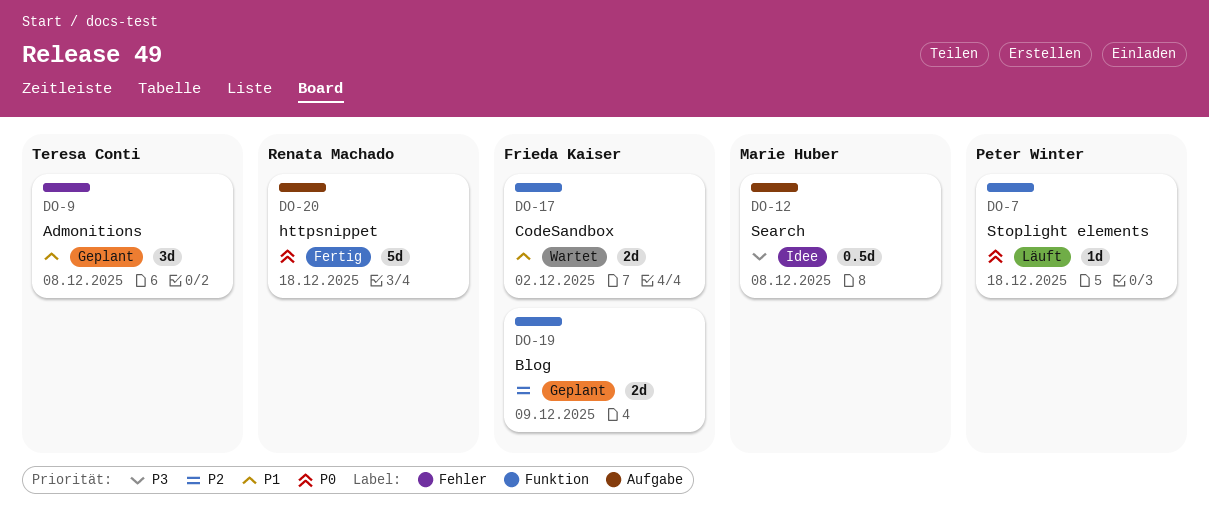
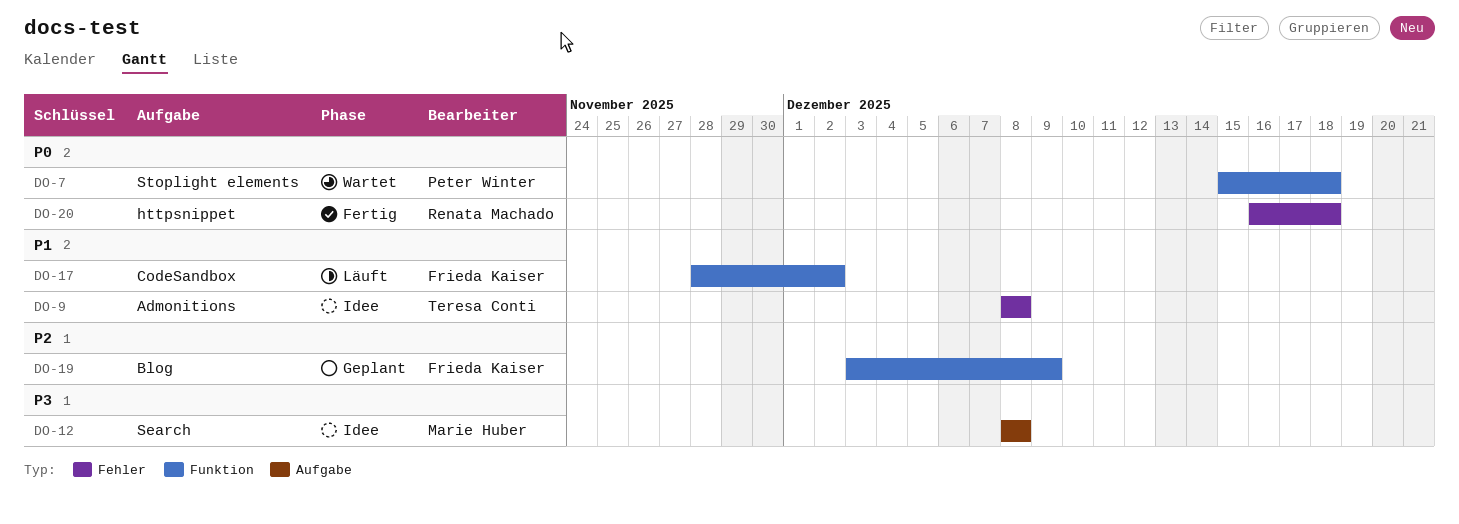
DO-7, status: Läuft -> Wartet
DO-9, status: Geplant -> Idee
DO-17, status: Wartet -> Läuft
DO-20, label: Aufgabe -> Fehler

